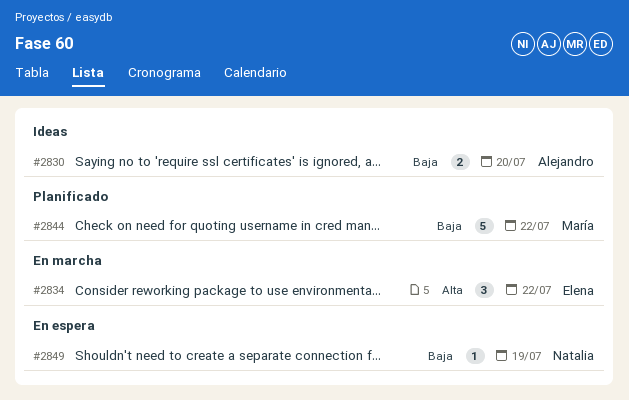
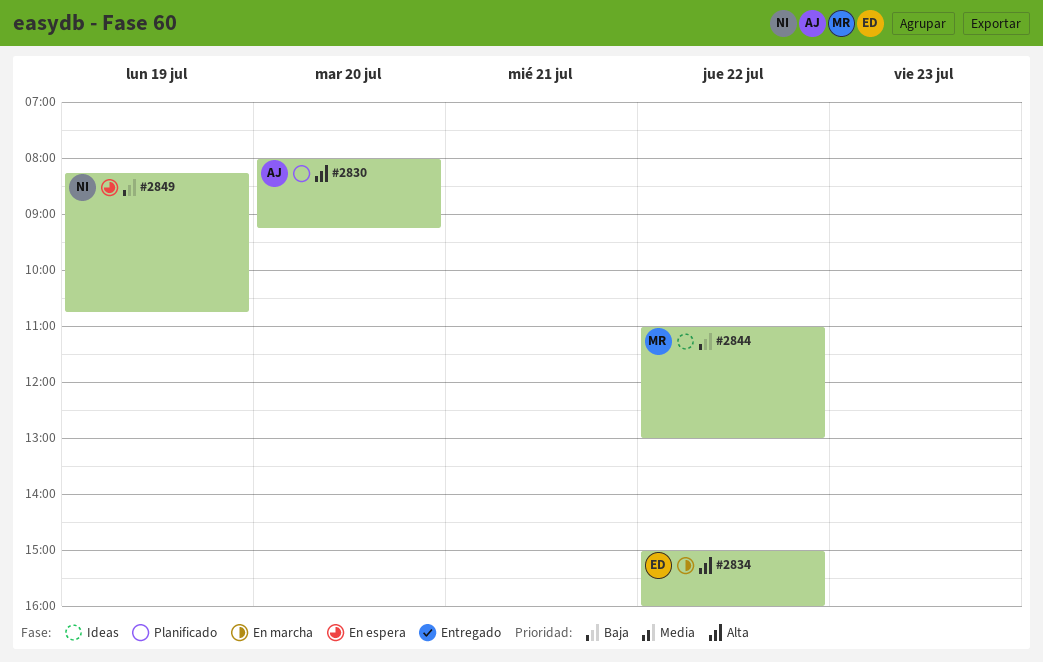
#2830, status: Ideas -> Planificado
#2830, priority: Baja -> Alta
#2844, status: Planificado -> Ideas

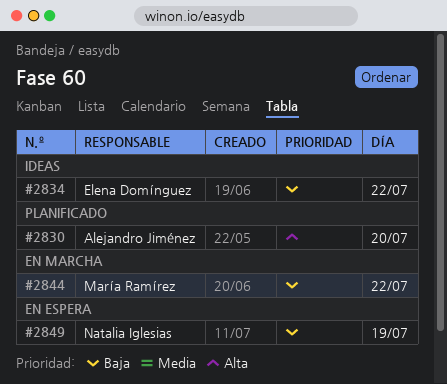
#2834, status: En marcha -> Ideas
#2834, priority: Alta -> Baja
#2844, status: Ideas -> En marcha

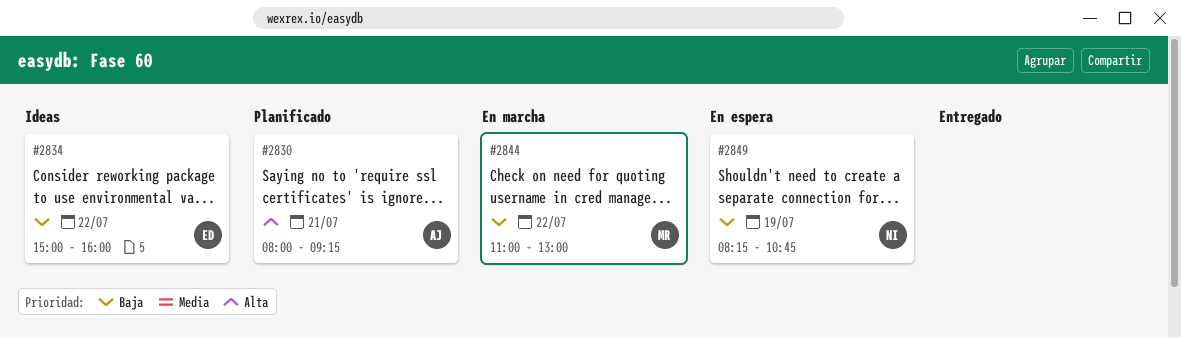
#2830, day: Jul 20 -> Jul 21

